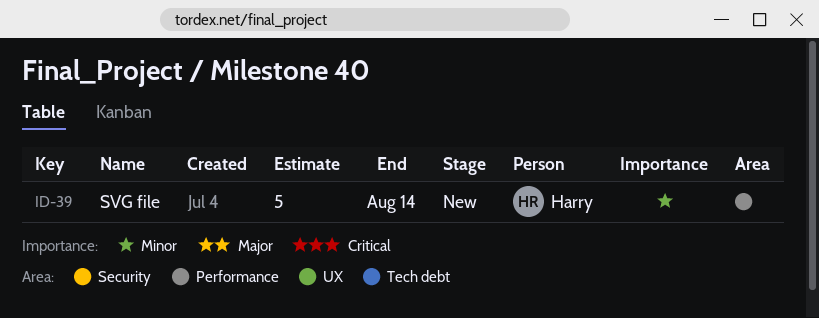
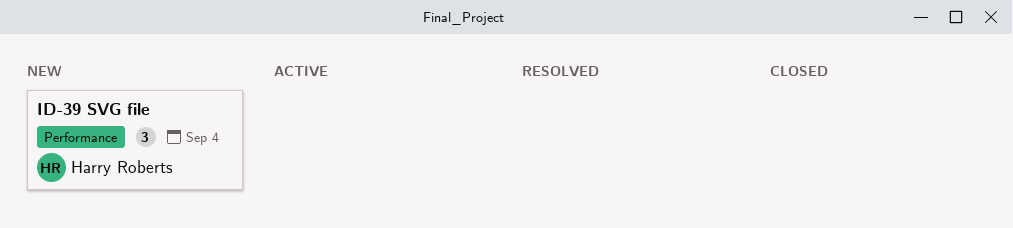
ID-39, estimate: 5 -> 3
ID-39, due: Aug 14 -> Sep 4

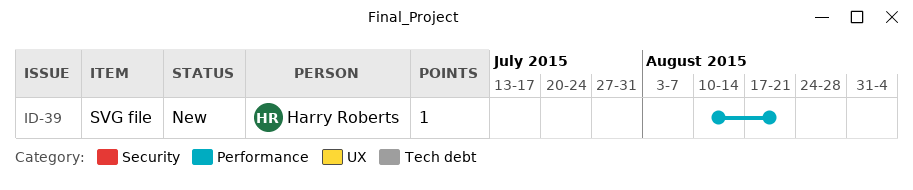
ID-39, estimate: 3 -> 1
ID-39, due: Sep 4 -> Aug 21

